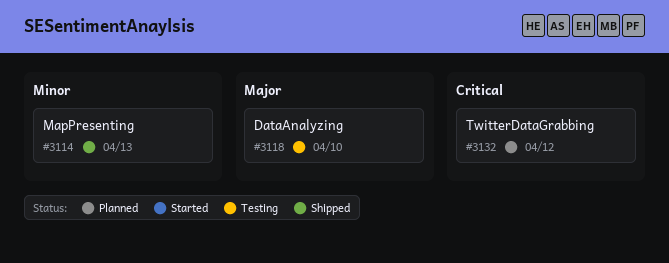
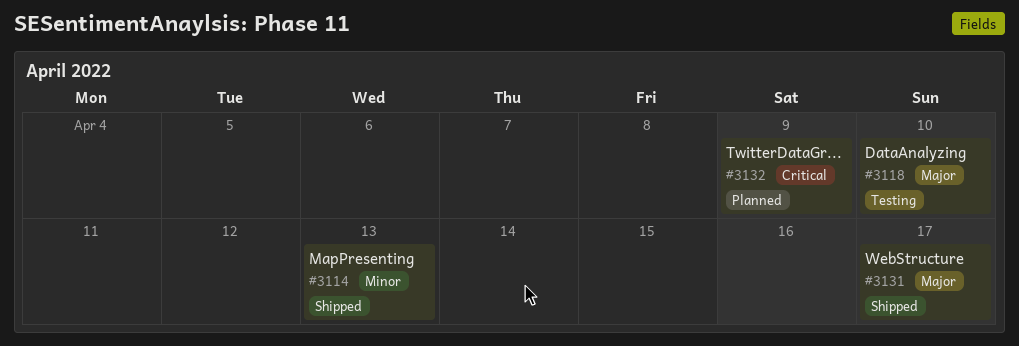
#3131: none -> present
#3132, due: Apr 12 -> Apr 9

